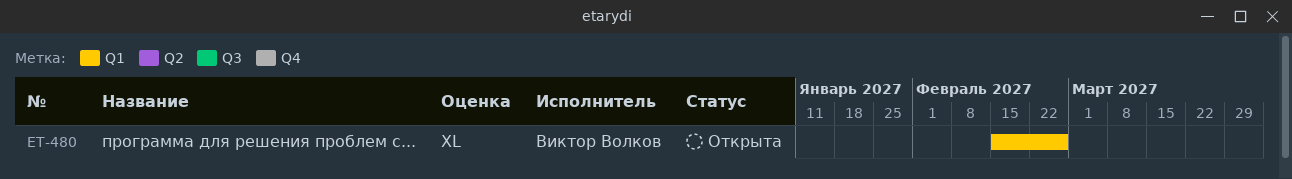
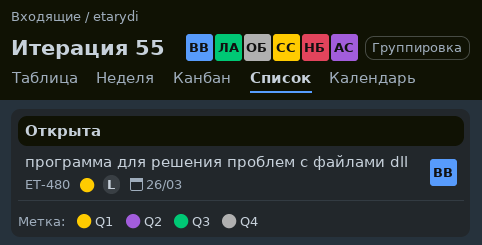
ET-480, estimate: XL -> L
ET-480, due: Feb 26 -> Mar 26

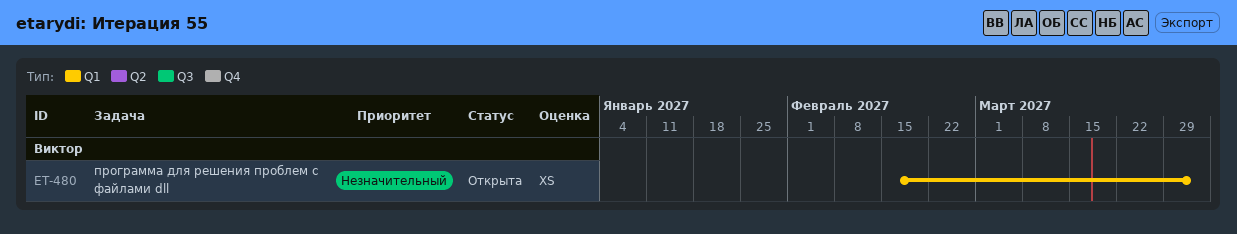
ET-480, estimate: L -> XS
ET-480, due: Mar 26 -> Apr 2

